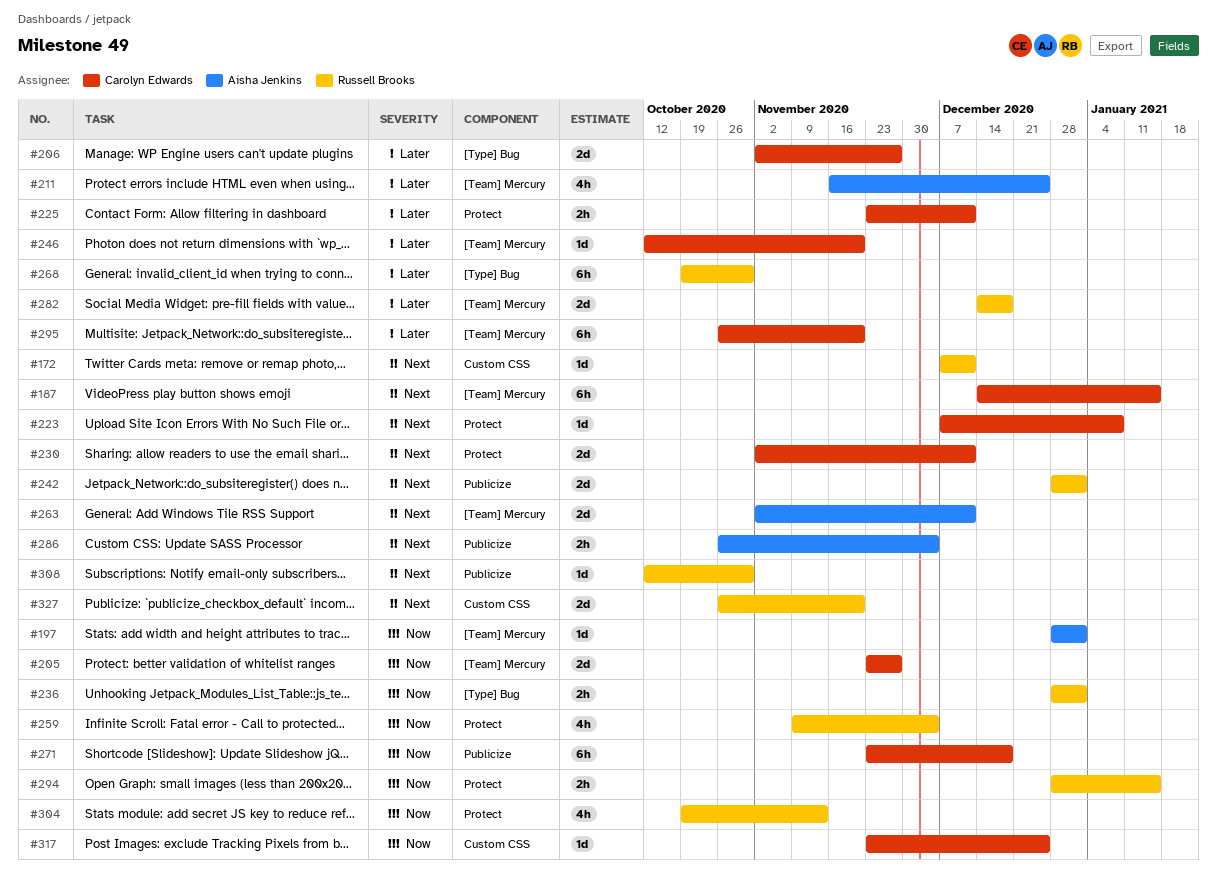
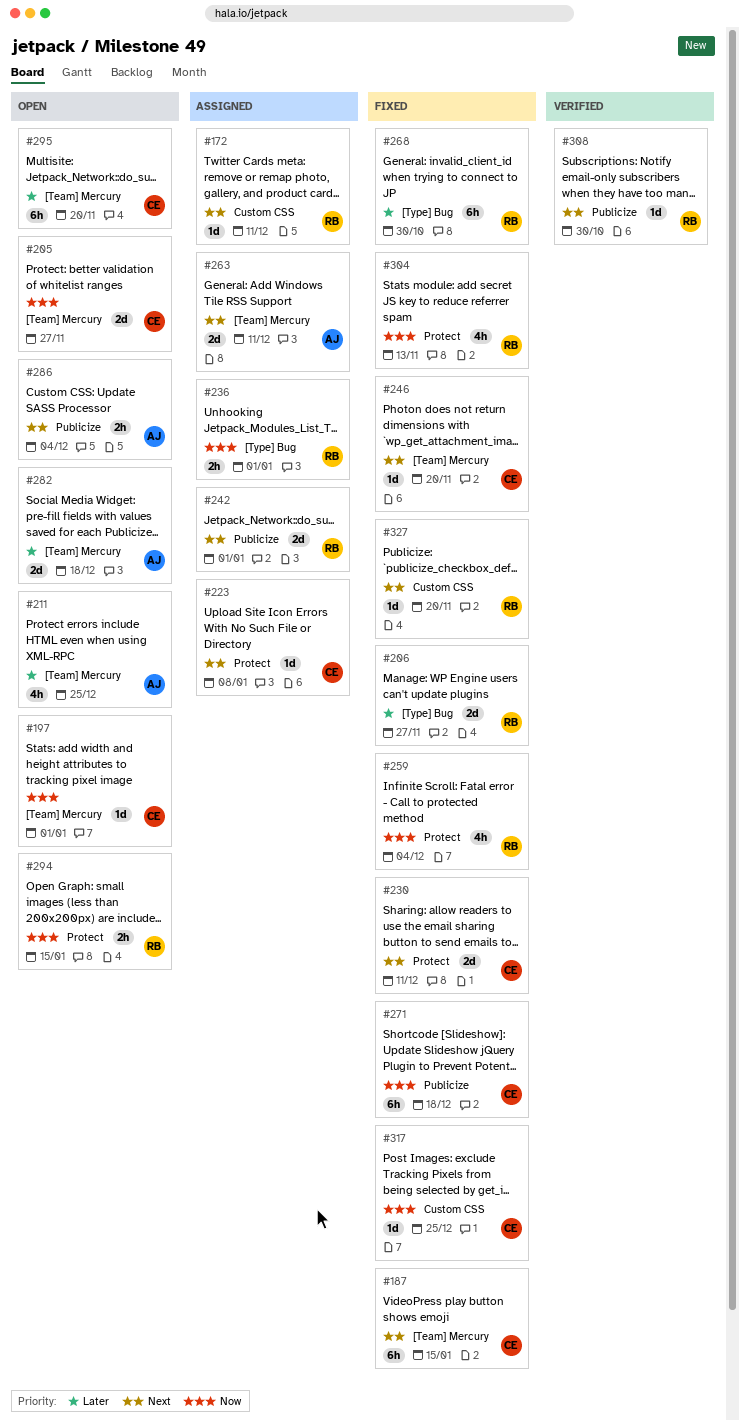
#197, owner: Aisha Jenkins -> Carolyn Edwards
#206, owner: Carolyn Edwards -> Russell Brooks
#225: present -> none
#246, priority: Later -> Next
#282, owner: Russell Brooks -> Aisha Jenkins
#327, estimate: 2d -> 1d

